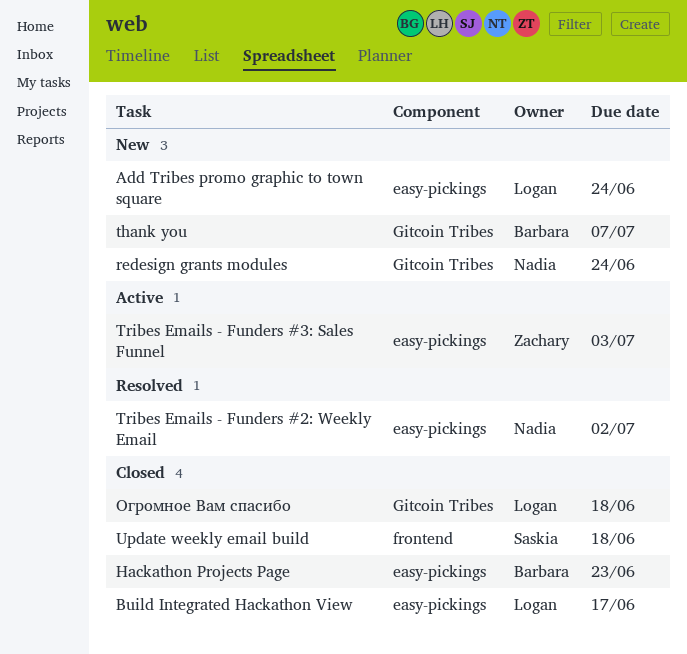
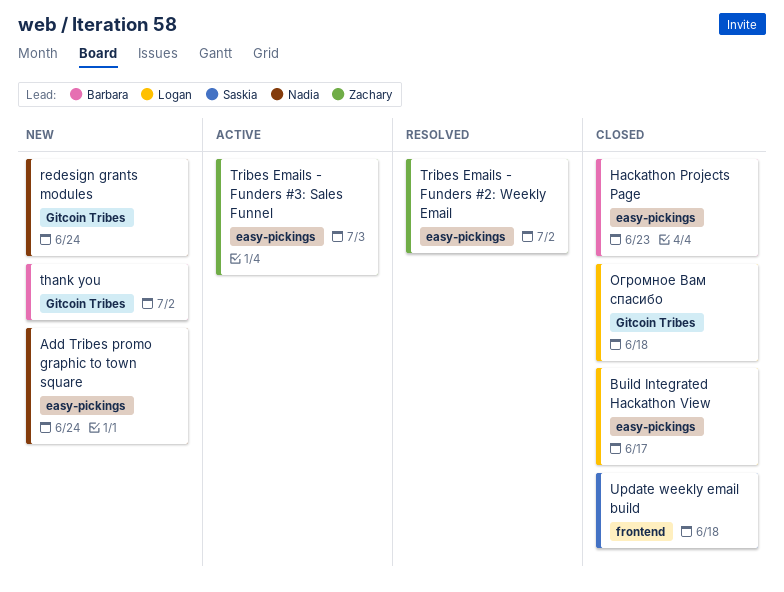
Add Tribes promo graphic to town square, owner: Logan -> Nadia
thank you, due: Jul 7 -> Jul 2
Tribes Emails - Funders #2: Weekly Email, owner: Nadia -> Zachary

